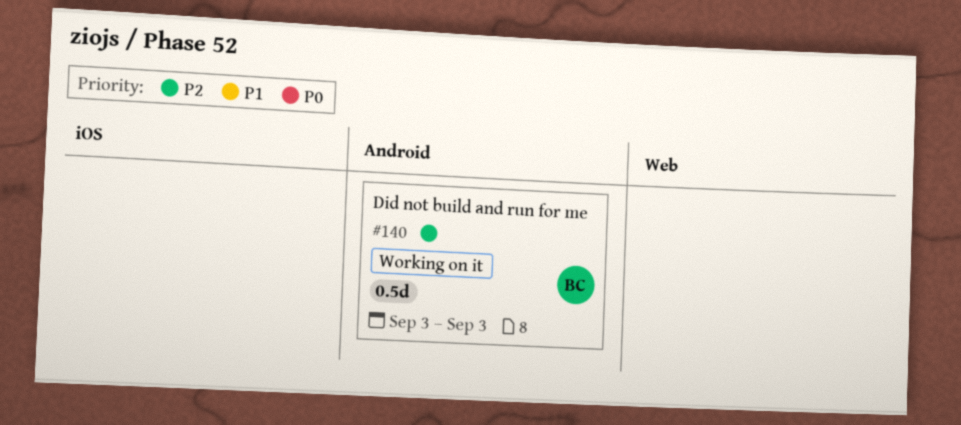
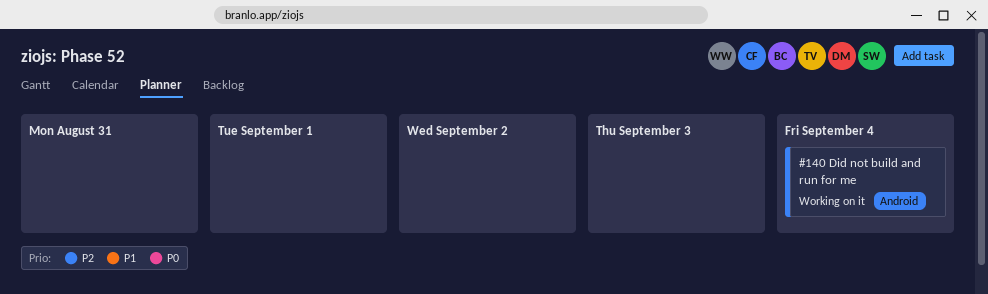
#140, due: Sep 3 -> Sep 4

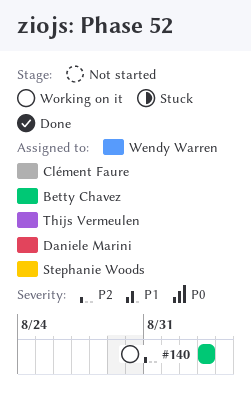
#140, due: Sep 4 -> Sep 3

